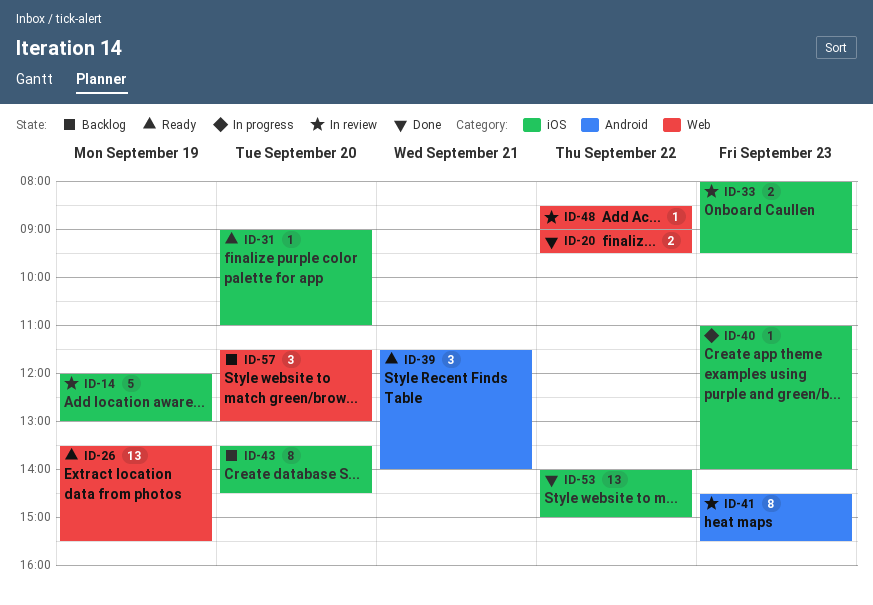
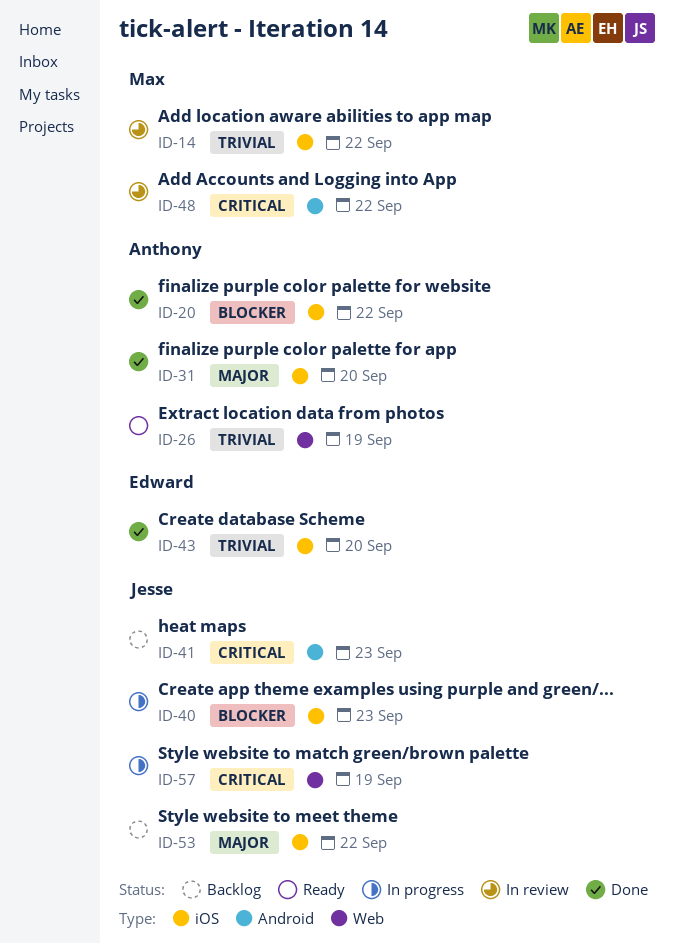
ID-14, day: Sep 19 -> Sep 22
ID-20, label: Web -> iOS
ID-31, status: Ready -> Done
ID-33: present -> none
ID-39: present -> none
ID-41, status: In review -> Backlog
ID-43, status: Backlog -> Done
ID-48, label: Web -> Android
ID-53, status: Done -> Backlog
ID-57, status: Backlog -> In progress
ID-57, day: Sep 20 -> Sep 19

